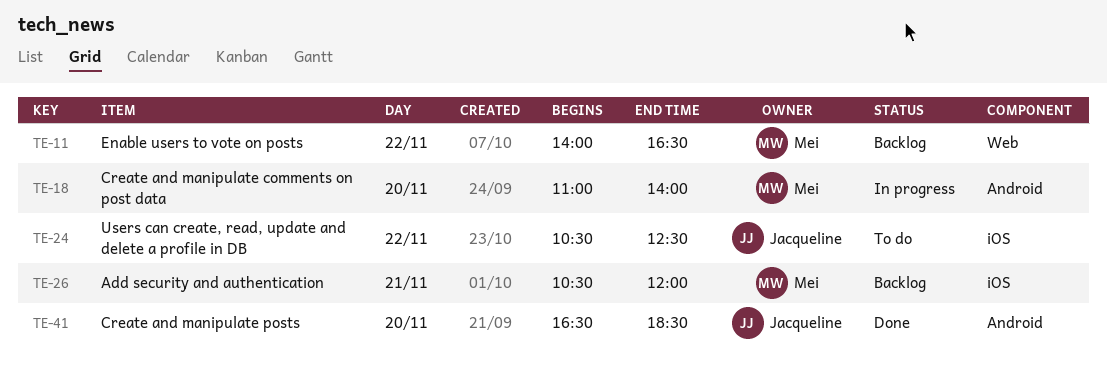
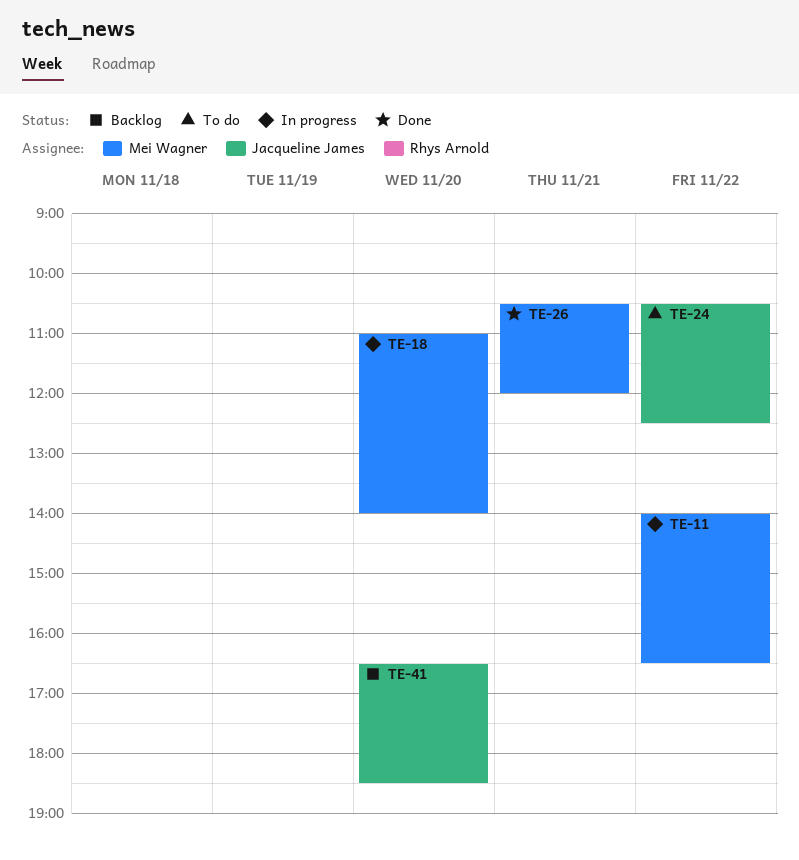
TE-11, status: Backlog -> In progress
TE-26, status: Backlog -> Done
TE-41, status: Done -> Backlog

